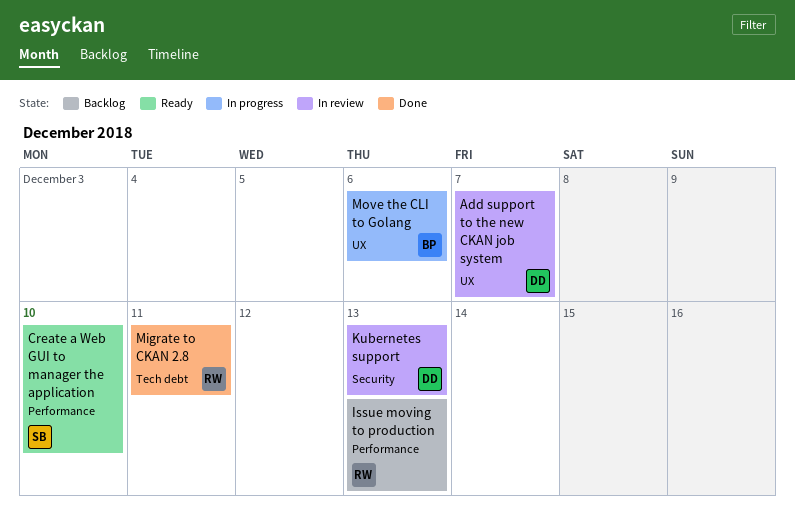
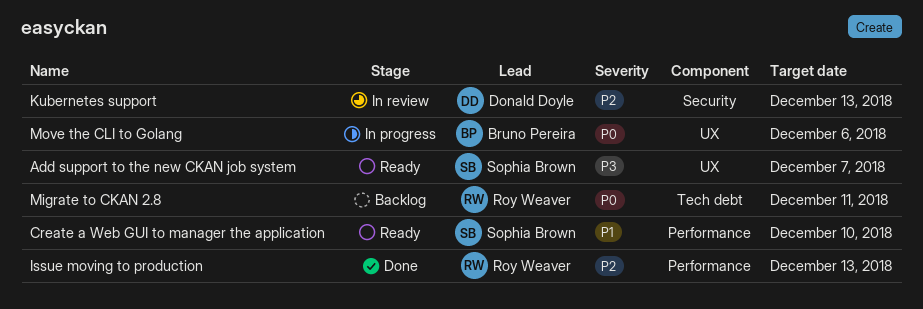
Add support to the new CKAN job system, status: In review -> Ready
Add support to the new CKAN job system, owner: Donald Doyle -> Sophia Brown
Issue moving to production, status: Backlog -> Done
Migrate to CKAN 2.8, status: Done -> Backlog

